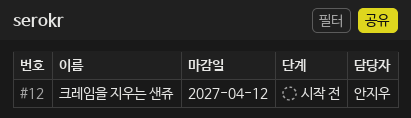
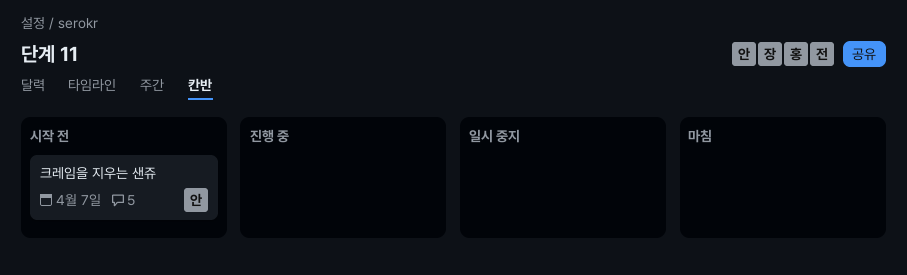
크레임을 지우는 샌쥬, due: Apr 12 -> Apr 7

